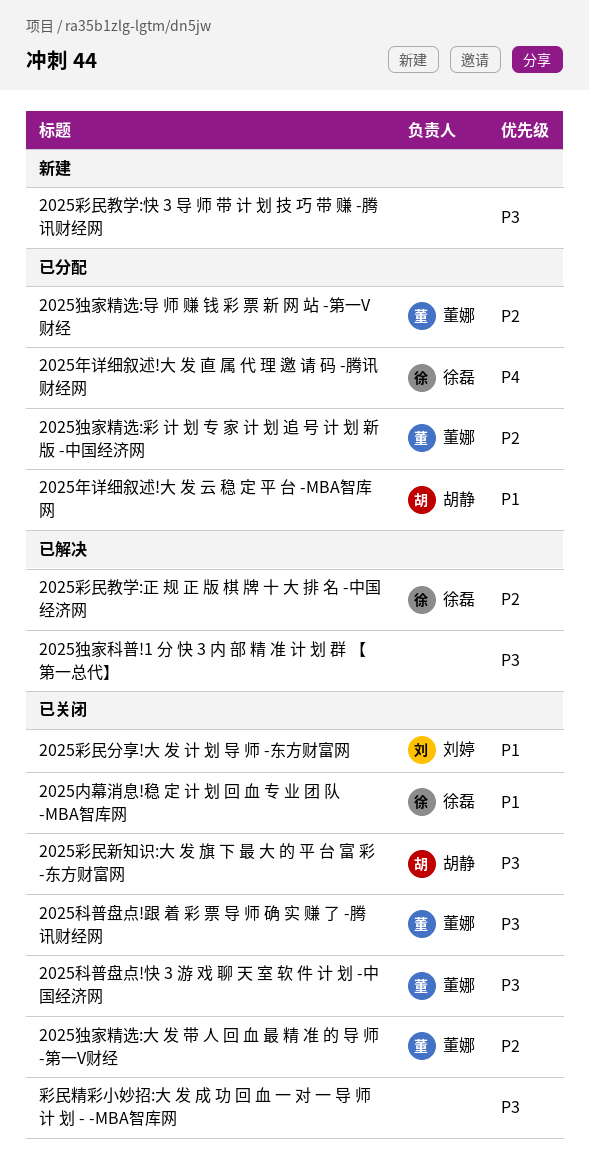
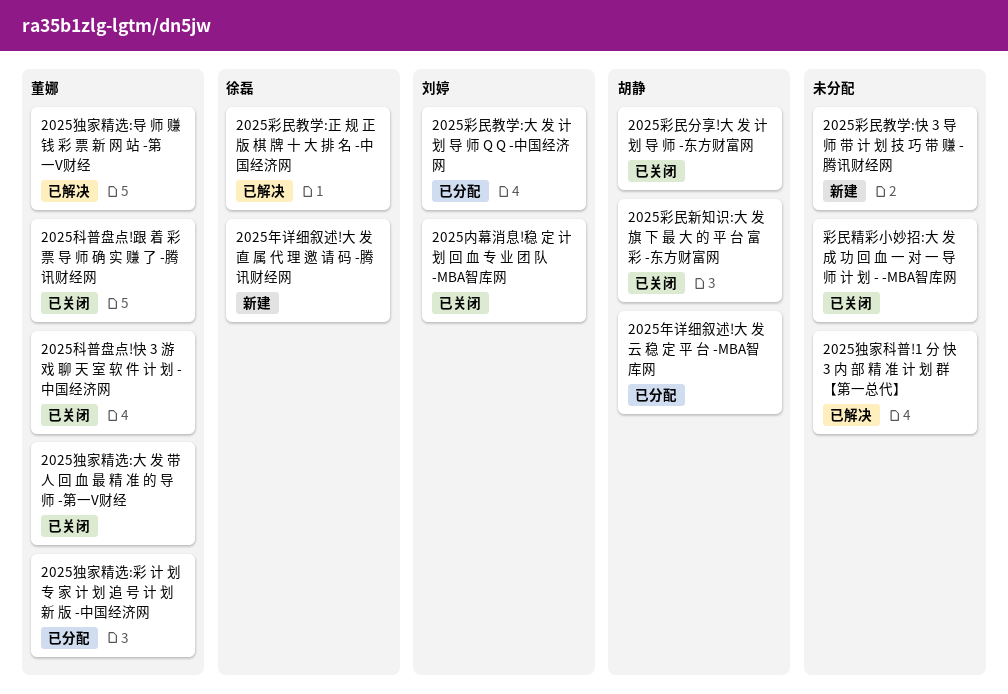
2025内幕消息!稳 定 计 划 回 血 专 业 团 队 -MBA智库网, owner: 徐磊 -> 刘婷
2025年详细叙述!大 发 直 属 代 理 邀 请 码 -腾讯财经网, status: 已分配 -> 新建
2025彩民分享!大 发 计 划 导 师 -东方财富网, owner: 刘婷 -> 胡静
2025彩民教学:大 发 计 划 导 师 Q Q -中国经济网: none -> present
2025独家精选:导 师 赚 钱 彩 票 新 网 站 -第一V财经, status: 已分配 -> 已解决

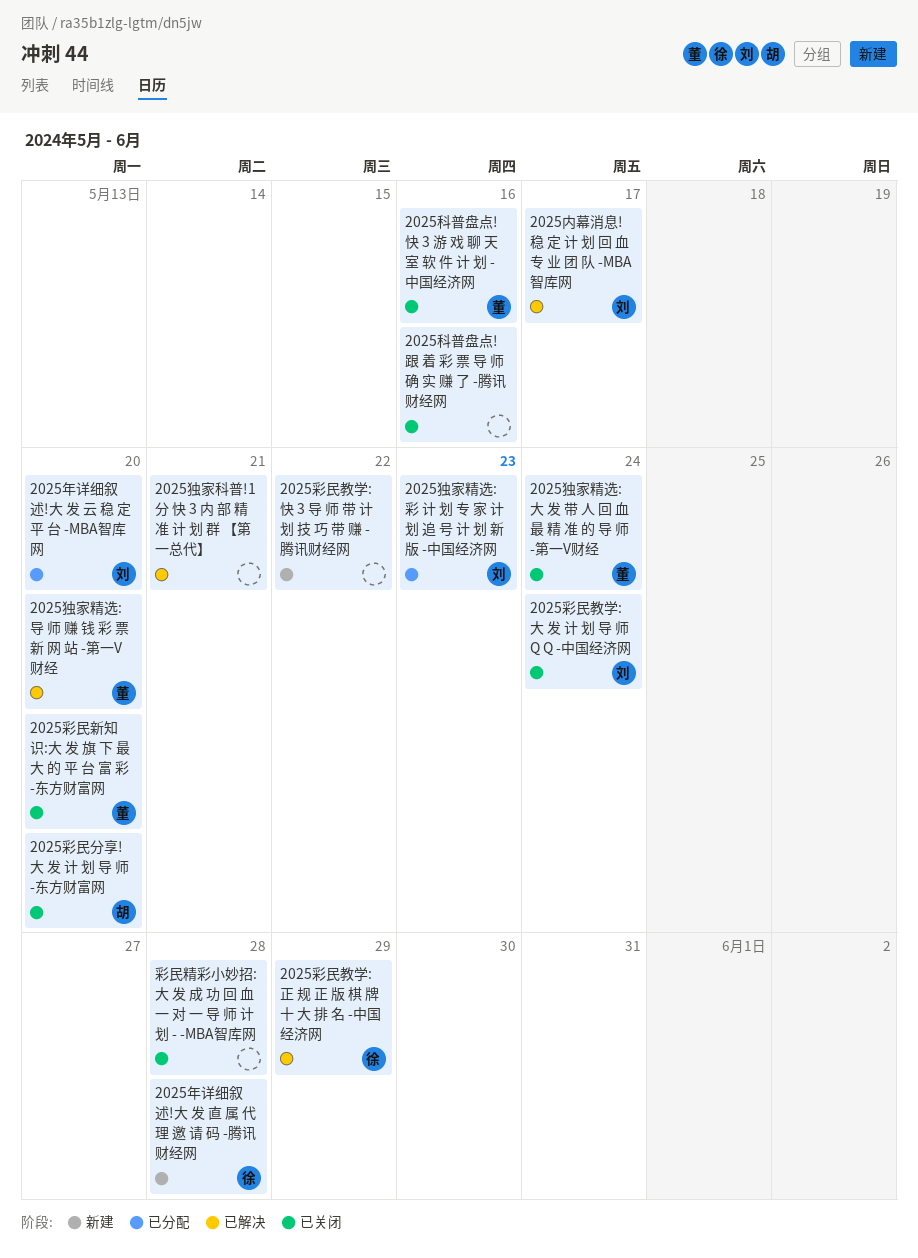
2025内幕消息!稳 定 计 划 回 血 专 业 团 队 -MBA智库网, status: 已关闭 -> 已解决
2025年详细叙述!大 发 云 稳 定 平 台 -MBA智库网, owner: 胡静 -> 刘婷
2025彩民教学:大 发 计 划 导 师 Q Q -中国经济网, status: 已分配 -> 已关闭
2025彩民新知识:大 发 旗 下 最 大 的 平 台 富 彩 -东方财富网, owner: 胡静 -> 董娜
2025独家精选:彩 计 划 专 家 计 划 追 号 计 划 新 版 -中国经济网, owner: 董娜 -> 刘婷
2025科普盘点!跟 着 彩 票 导 师 确 实 赚 了 -腾讯财经网, owner: 董娜 -> none

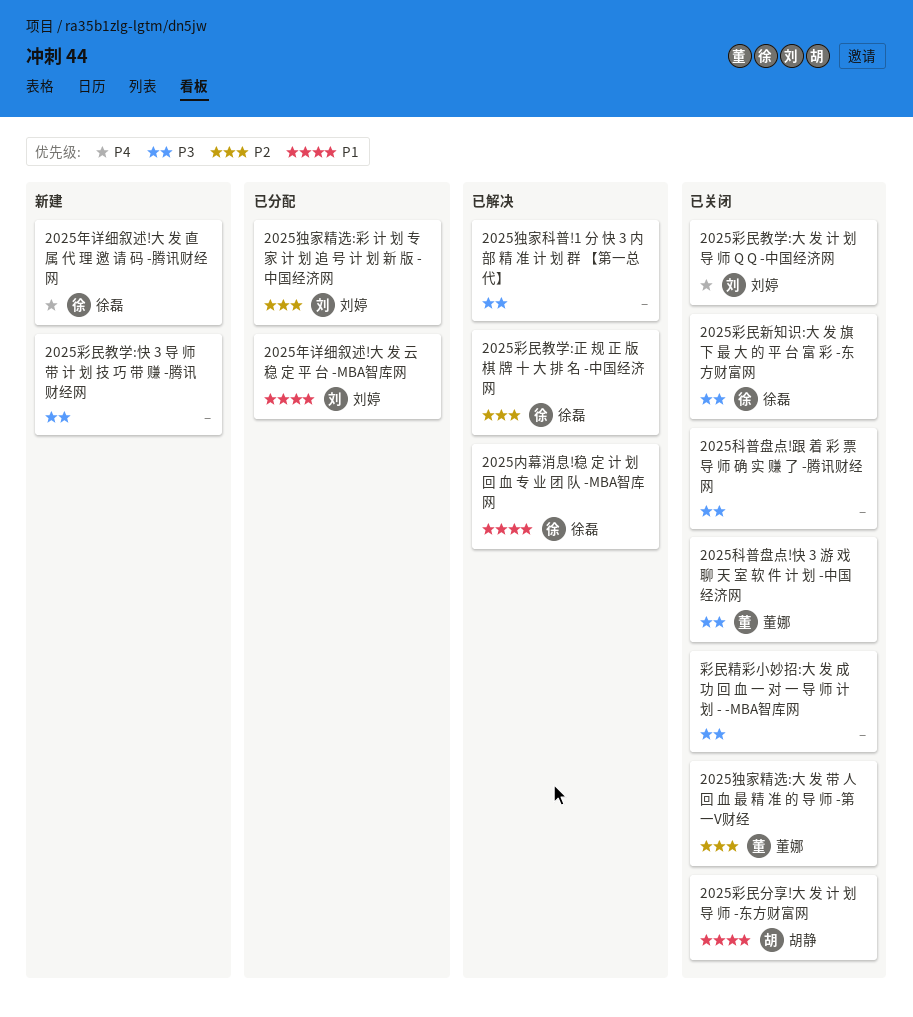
2025内幕消息!稳 定 计 划 回 血 专 业 团 队 -MBA智库网, owner: 刘婷 -> 徐磊
2025彩民新知识:大 发 旗 下 最 大 的 平 台 富 彩 -东方财富网, owner: 董娜 -> 徐磊
2025独家精选:导 师 赚 钱 彩 票 新 网 站 -第一V财经: present -> none

